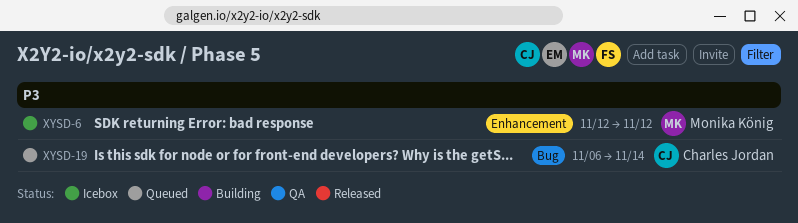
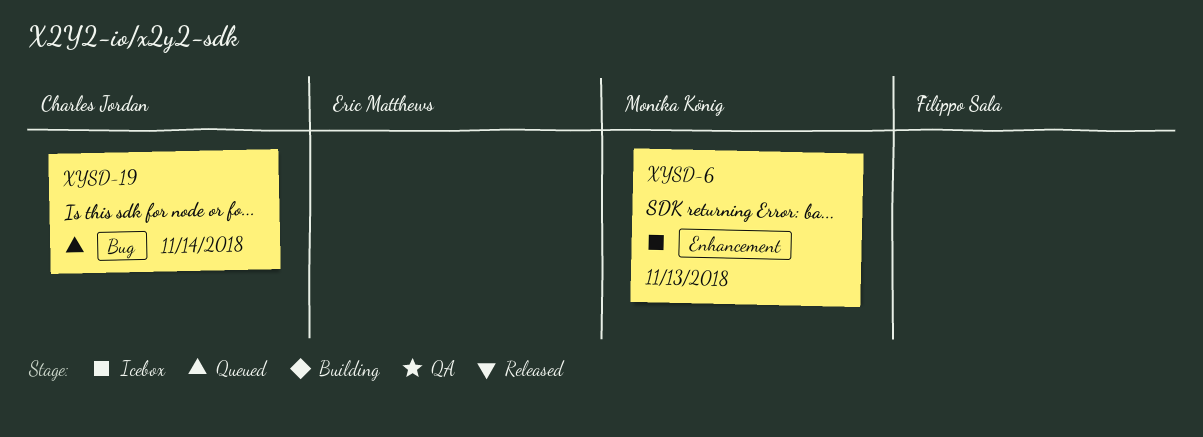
XYSD-6, due: Nov 12 -> Nov 13

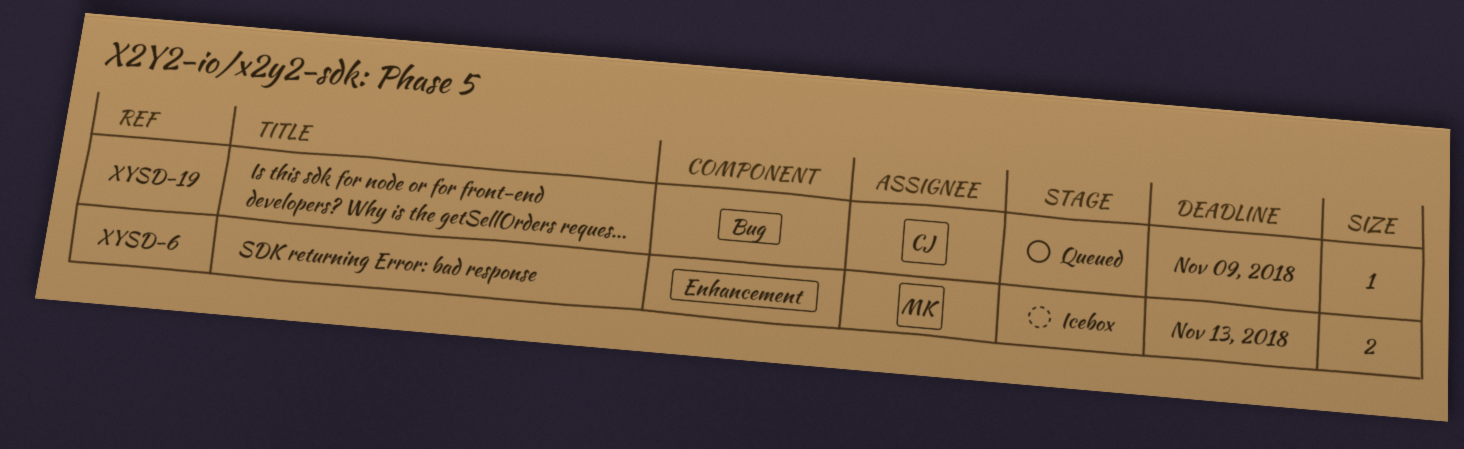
XYSD-19, due: Nov 14 -> Nov 9

